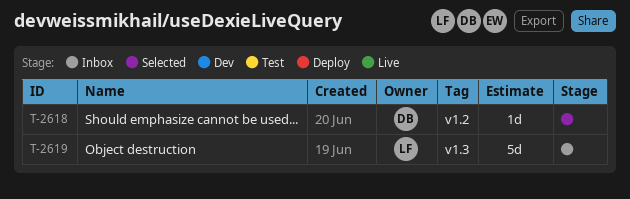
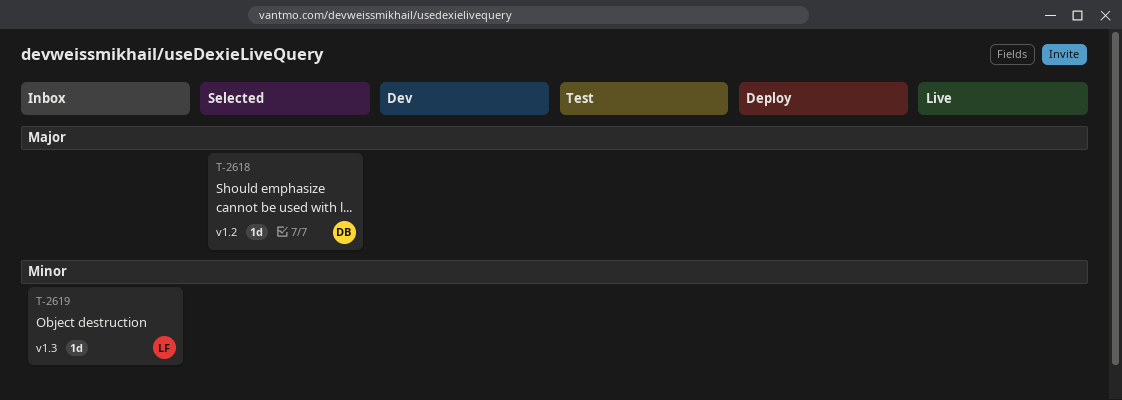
T-2619, estimate: 5d -> 1d

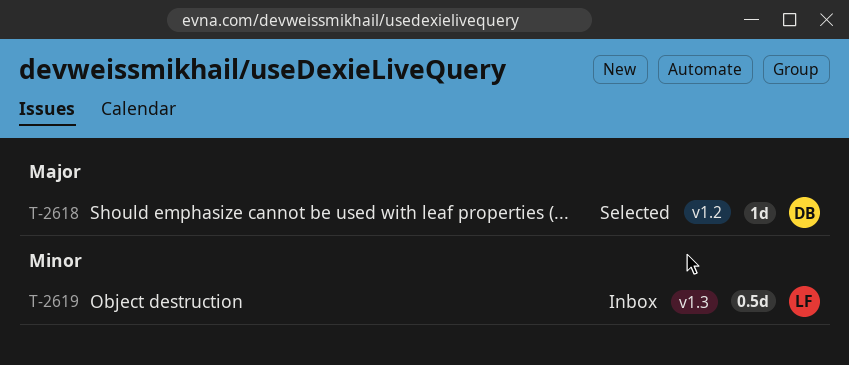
T-2619, estimate: 1d -> 0.5d

